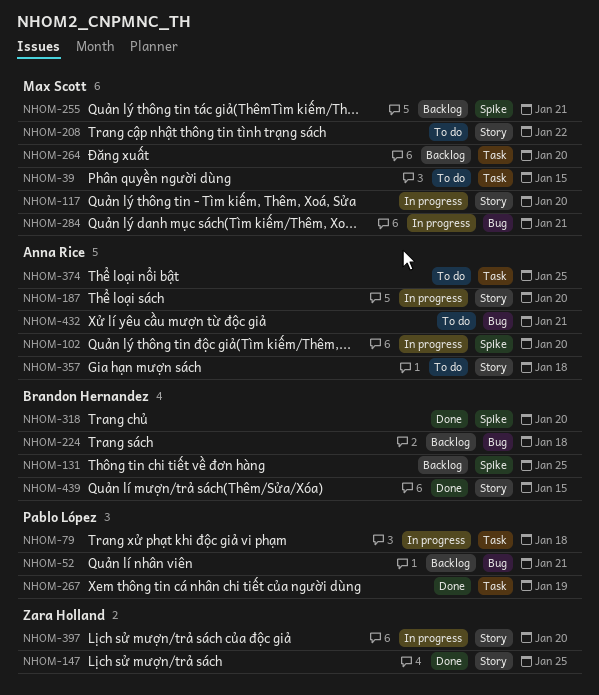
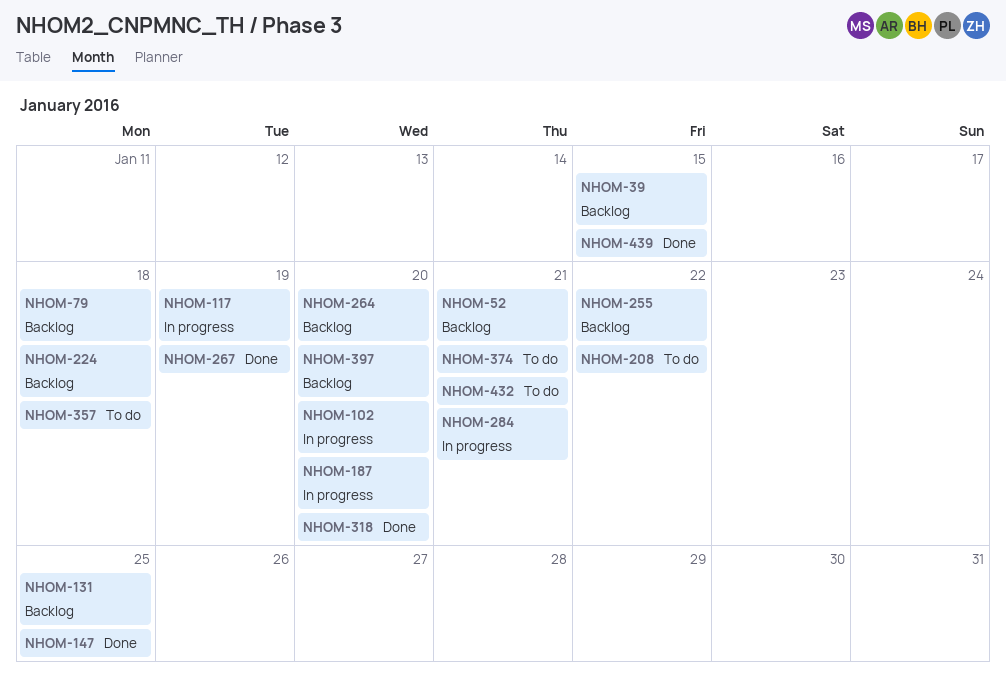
NHOM-39, status: To do -> Backlog
NHOM-79, status: In progress -> Backlog
NHOM-117, due: Jan 20 -> Jan 19
NHOM-255, due: Jan 21 -> Jan 22
NHOM-374, due: Jan 25 -> Jan 21
NHOM-397, status: In progress -> Backlog

